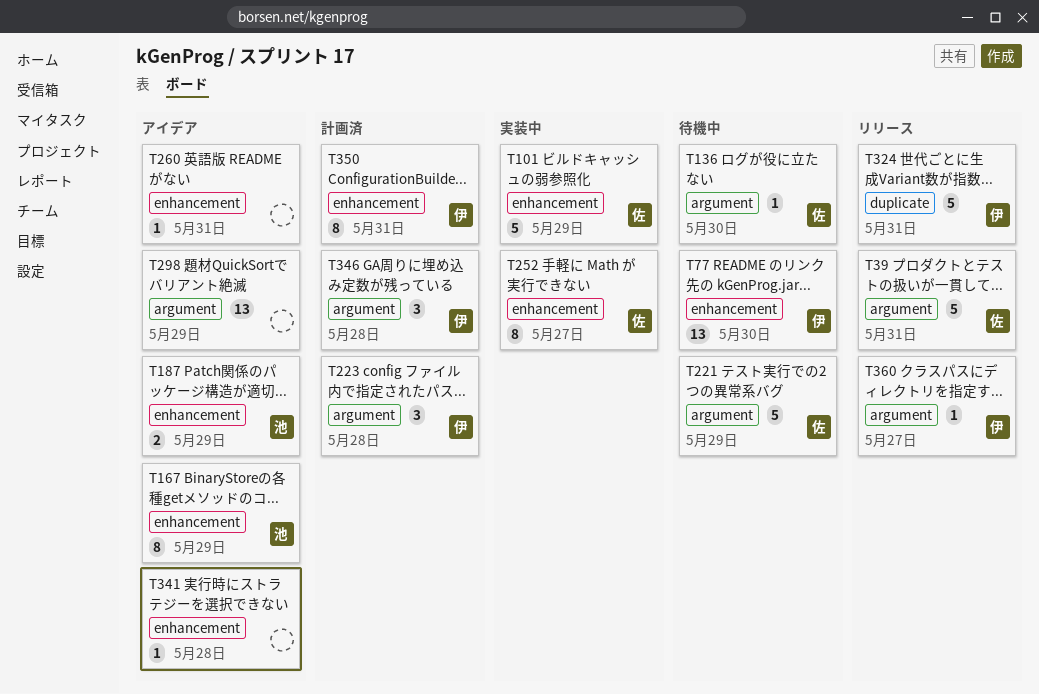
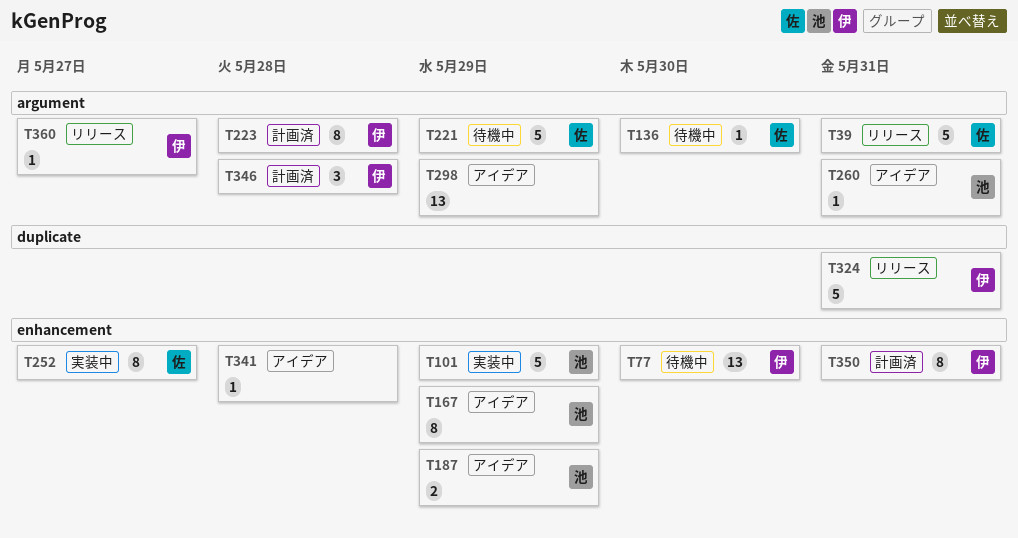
T101, owner: 佐 -> 池
T223, estimate: 3 -> 8
T260, owner: none -> 池
T260, label: enhancement -> argument

